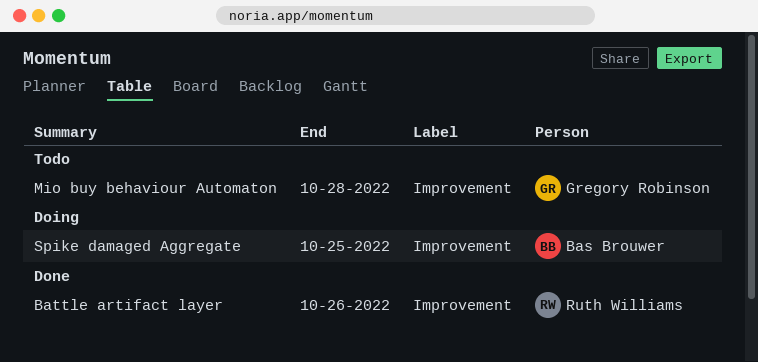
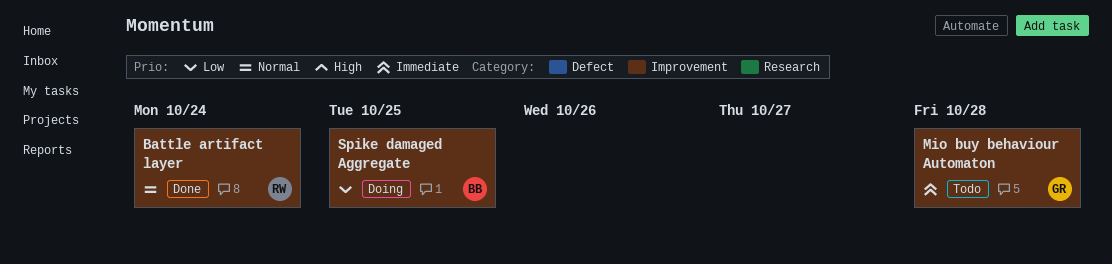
Battle artifact layer, due: Oct 26 -> Oct 24

